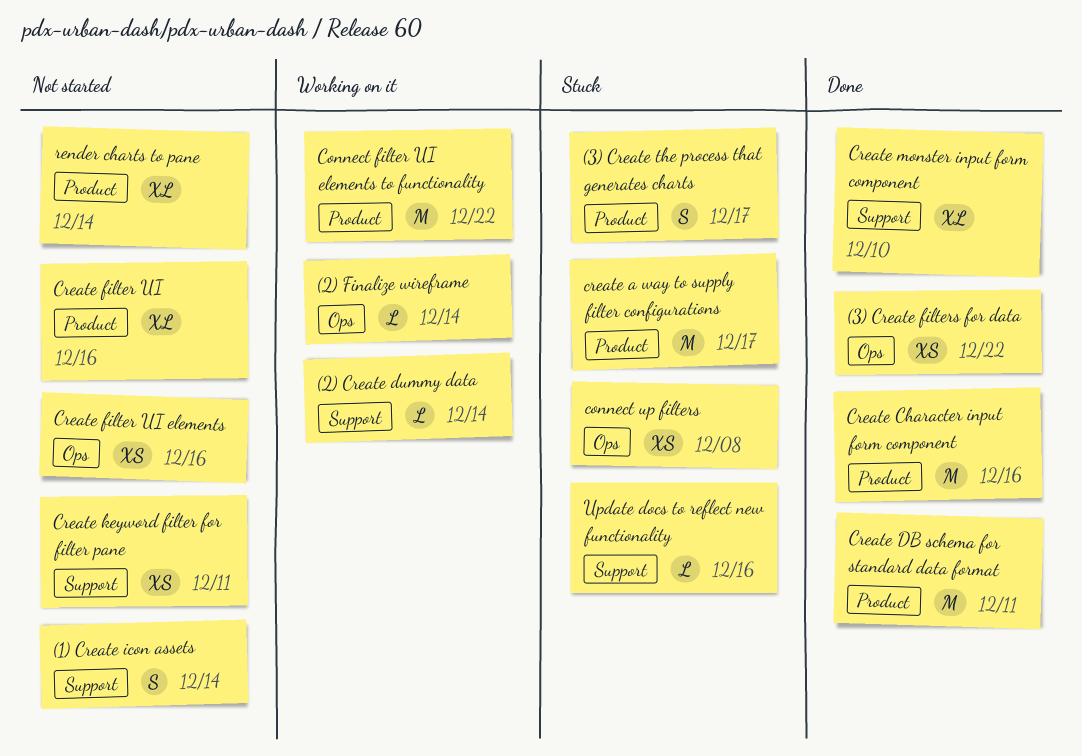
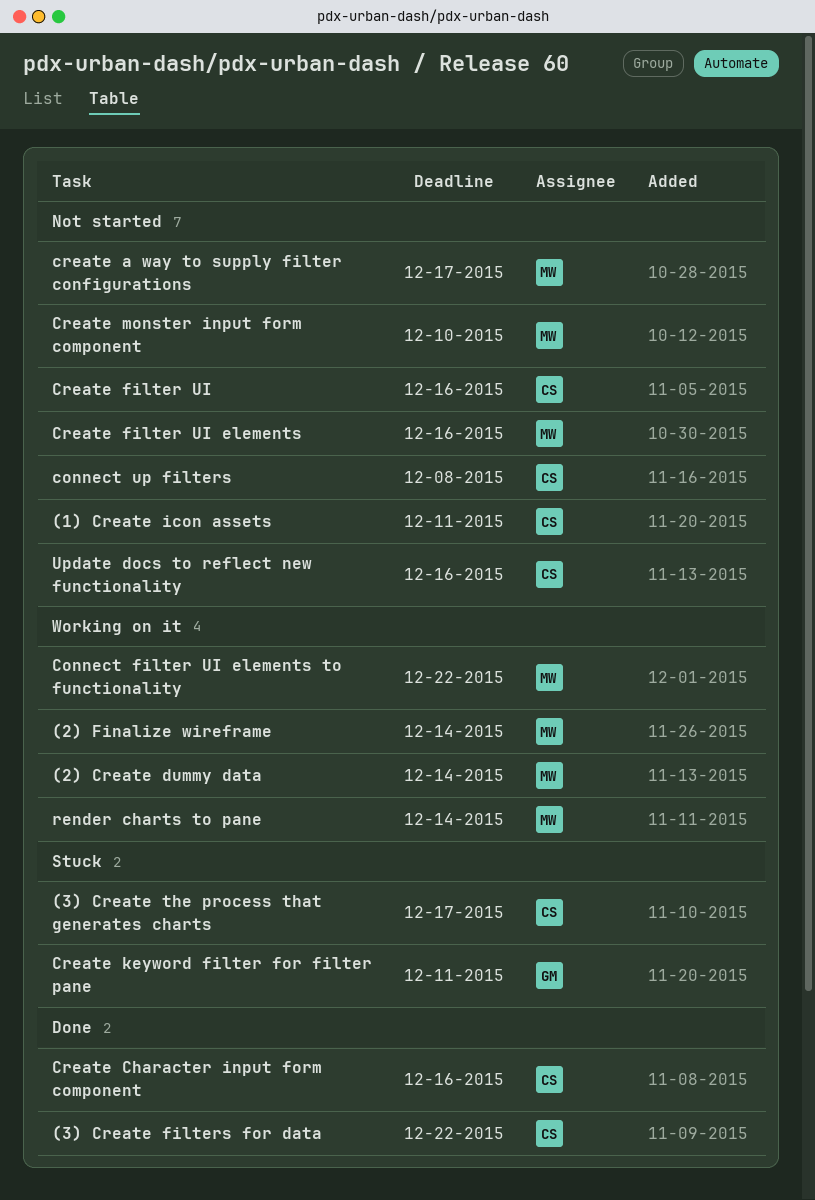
(1) Create icon assets, due: Dec 14 -> Dec 11
connect up filters, status: Stuck -> Not started
create a way to supply filter configurations, status: Stuck -> Not started
Create DB schema for standard data format: present -> none
Create keyword filter for filter pane, status: Not started -> Stuck
Create monster input form component, status: Done -> Not started
render charts to pane, status: Not started -> Working on it
Update docs to reflect new functionality, status: Stuck -> Not started

